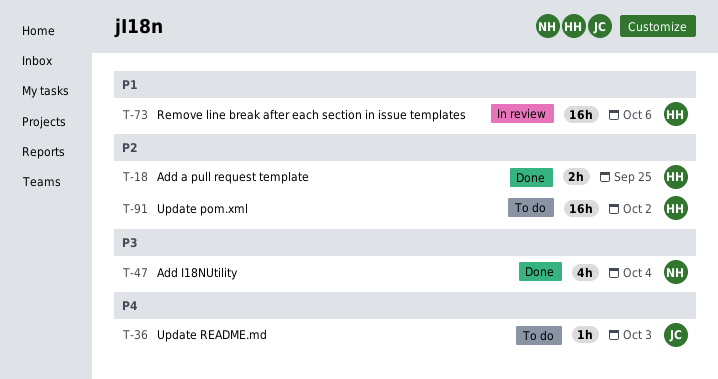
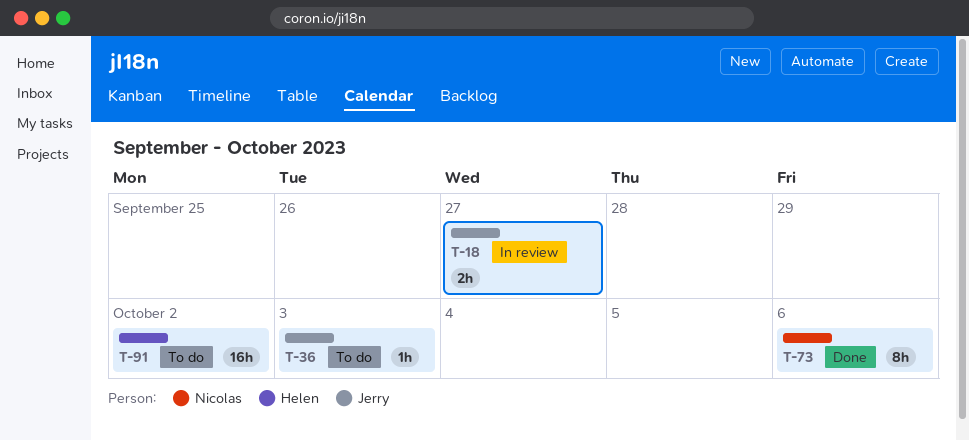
T-18, status: Done -> In review
T-18, owner: Helen -> Jerry
T-18, due: Sep 25 -> Sep 27
T-47: present -> none
T-73, status: In review -> Done
T-73, owner: Helen -> Nicolas
T-73, estimate: 16h -> 8h

